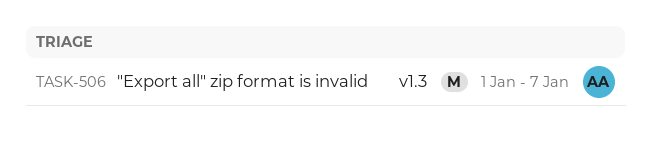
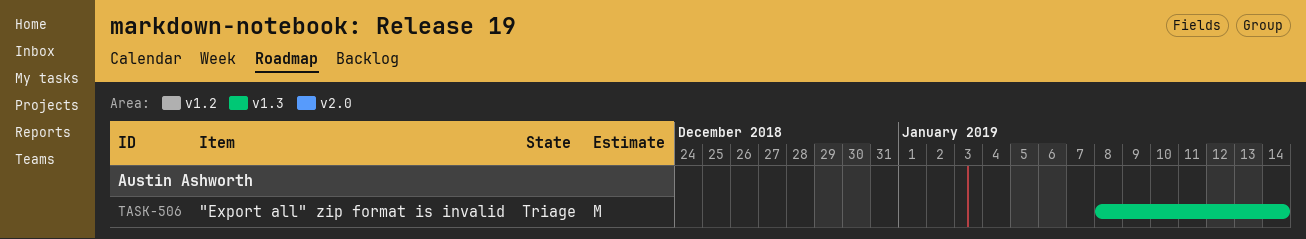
TASK-506, start: Jan 1 -> Jan 8
TASK-506, due: Jan 7 -> Jan 14

